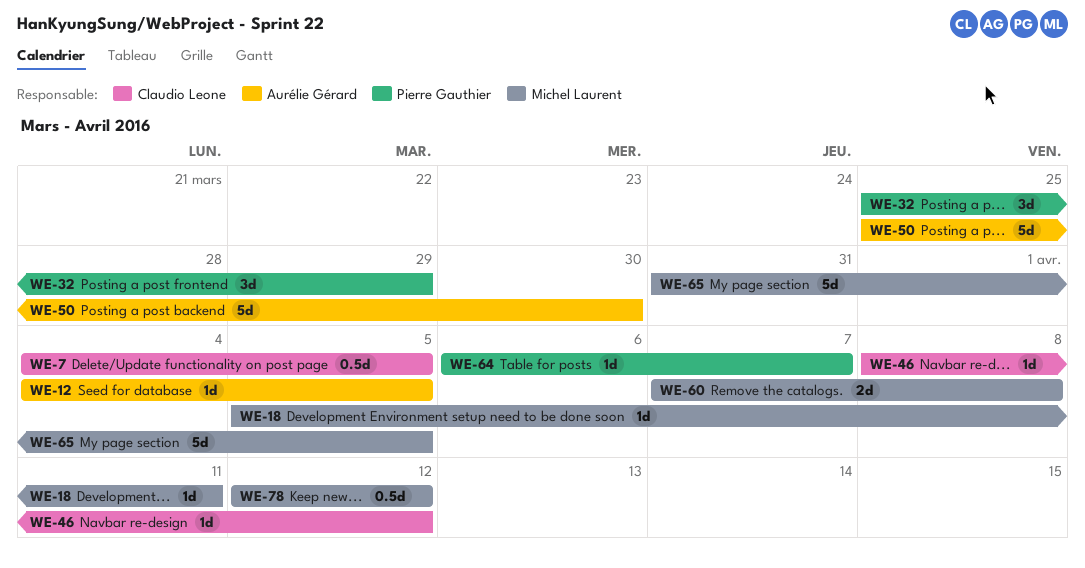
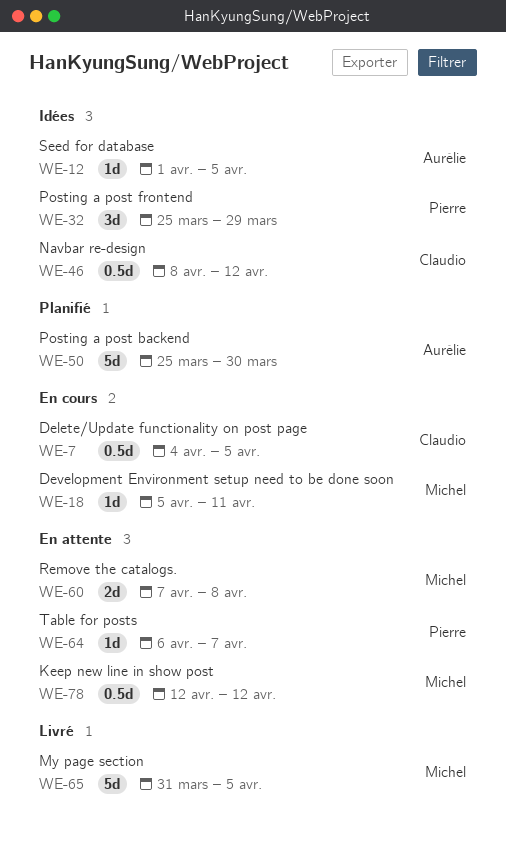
WE-12, start: Apr 4 -> Apr 1
WE-46, estimate: 1d -> 0.5d

